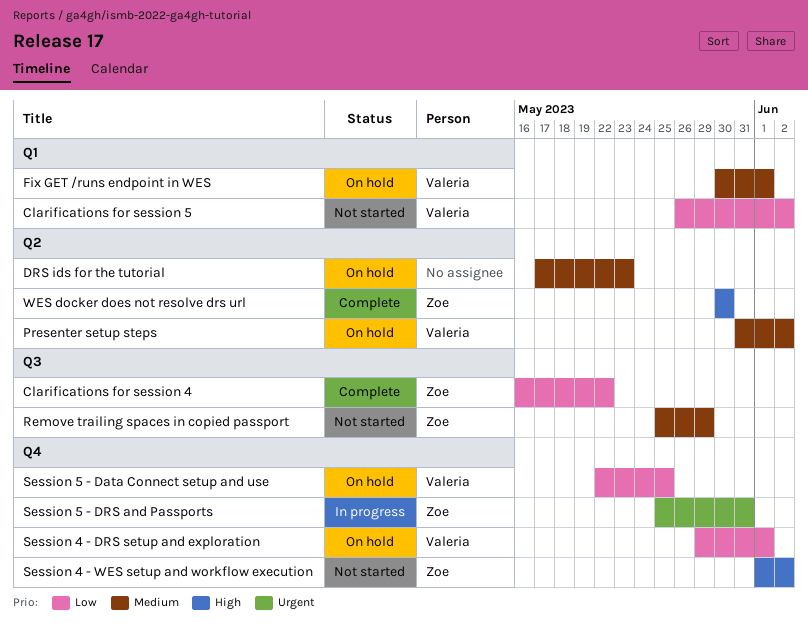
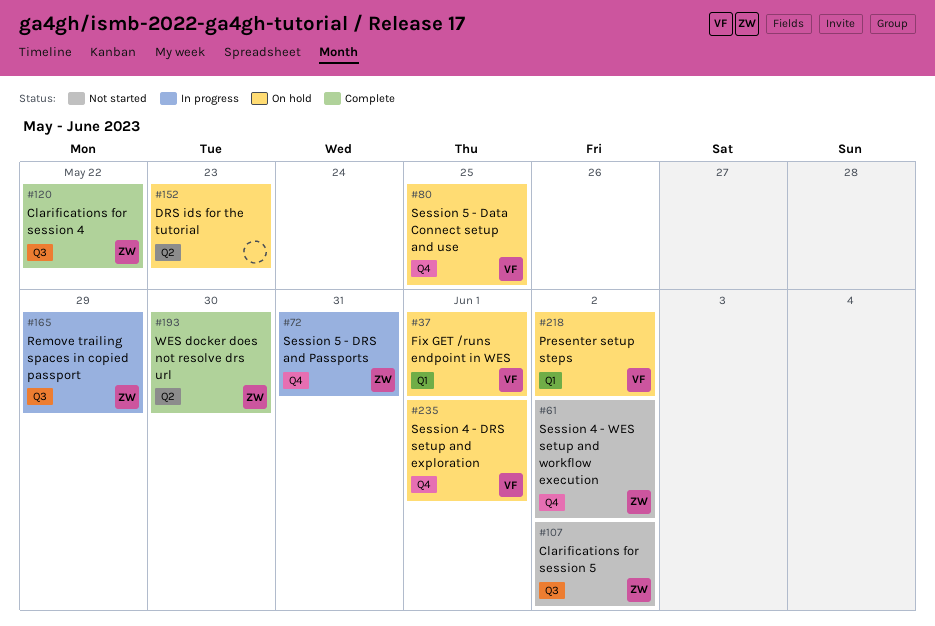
Clarifications for session 5, owner: Valeria -> Zoe
Clarifications for session 5, label: Q1 -> Q3
Presenter setup steps, label: Q2 -> Q1
Remove trailing spaces in copied passport, status: Not started -> In progress

